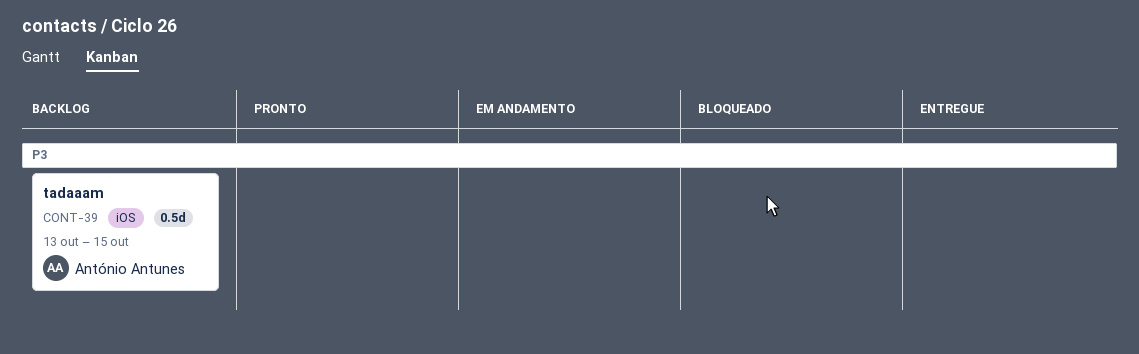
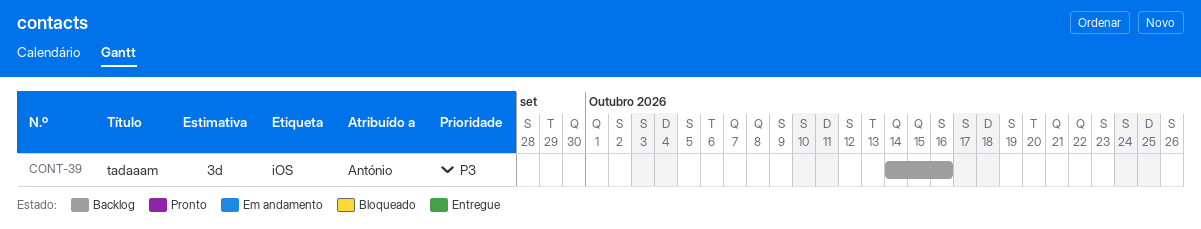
CONT-39, estimate: 0.5d -> 3d
CONT-39, start: Oct 13 -> Oct 14
CONT-39, due: Oct 15 -> Oct 16

